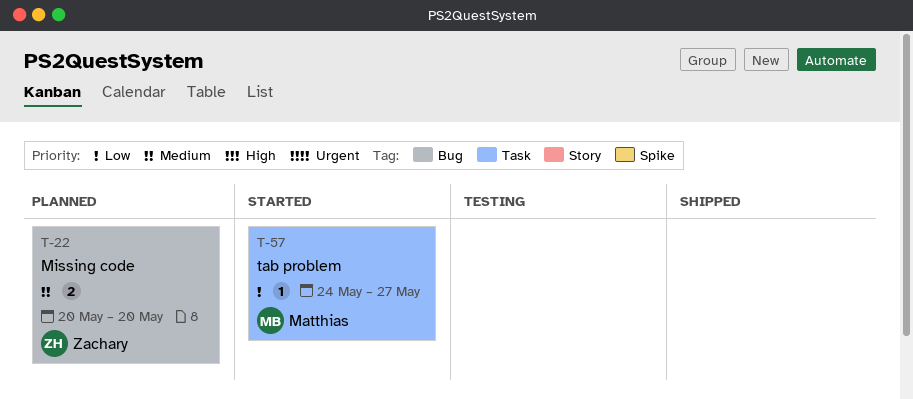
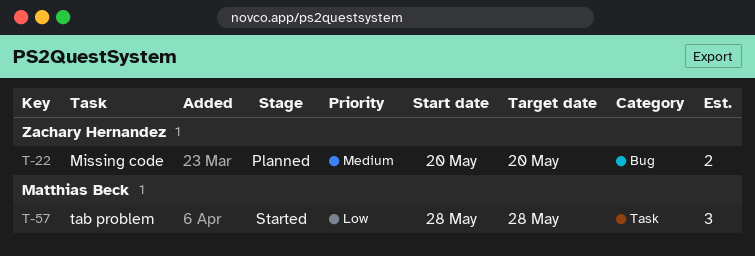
T-57, estimate: 1 -> 3
T-57, start: May 24 -> May 28
T-57, due: May 27 -> May 28

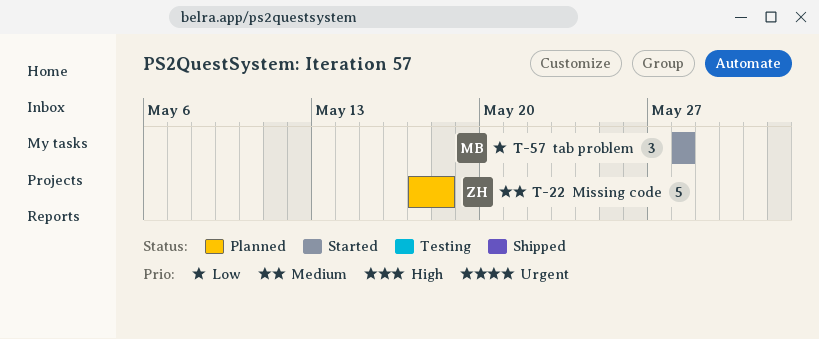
T-22, estimate: 2 -> 5
T-22, start: May 20 -> May 17
T-22, due: May 20 -> May 18

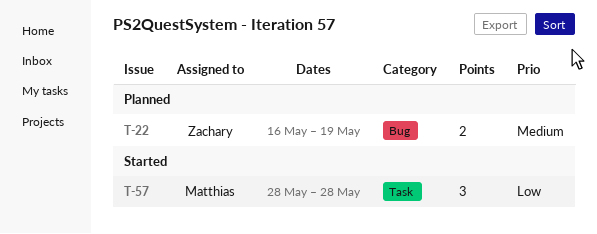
T-22, estimate: 5 -> 2
T-22, start: May 17 -> May 16
T-22, due: May 18 -> May 19

